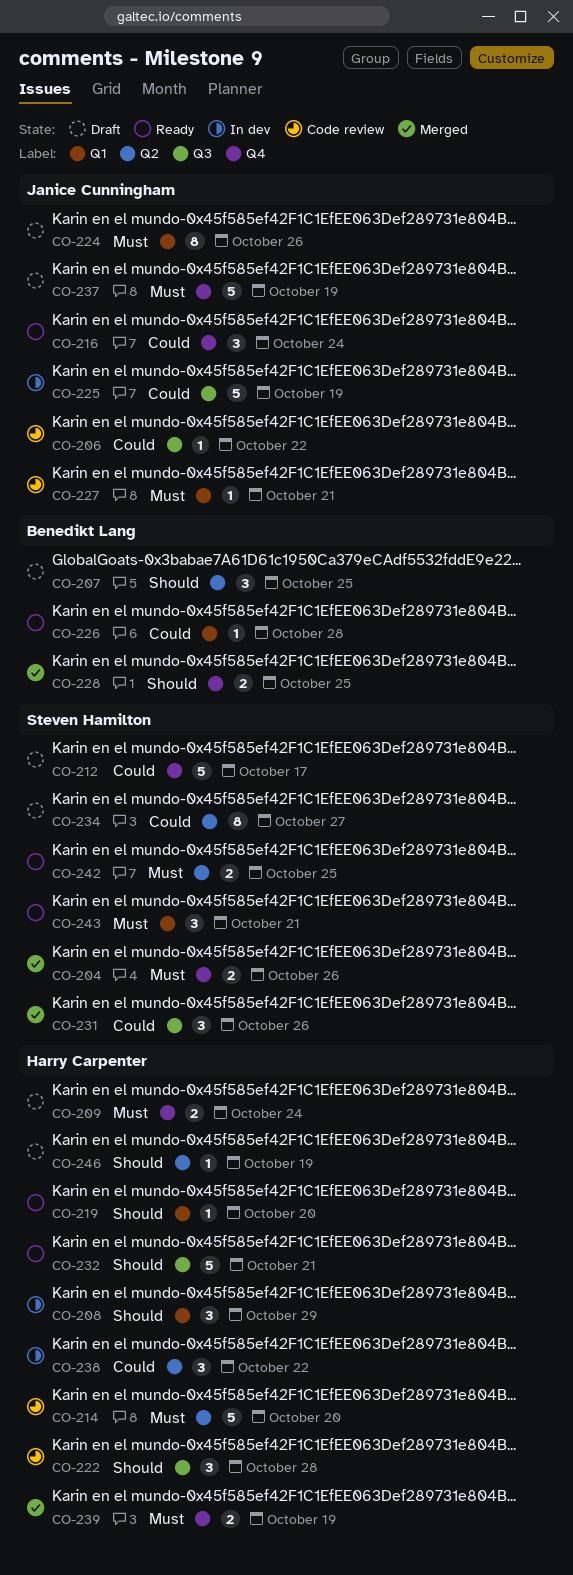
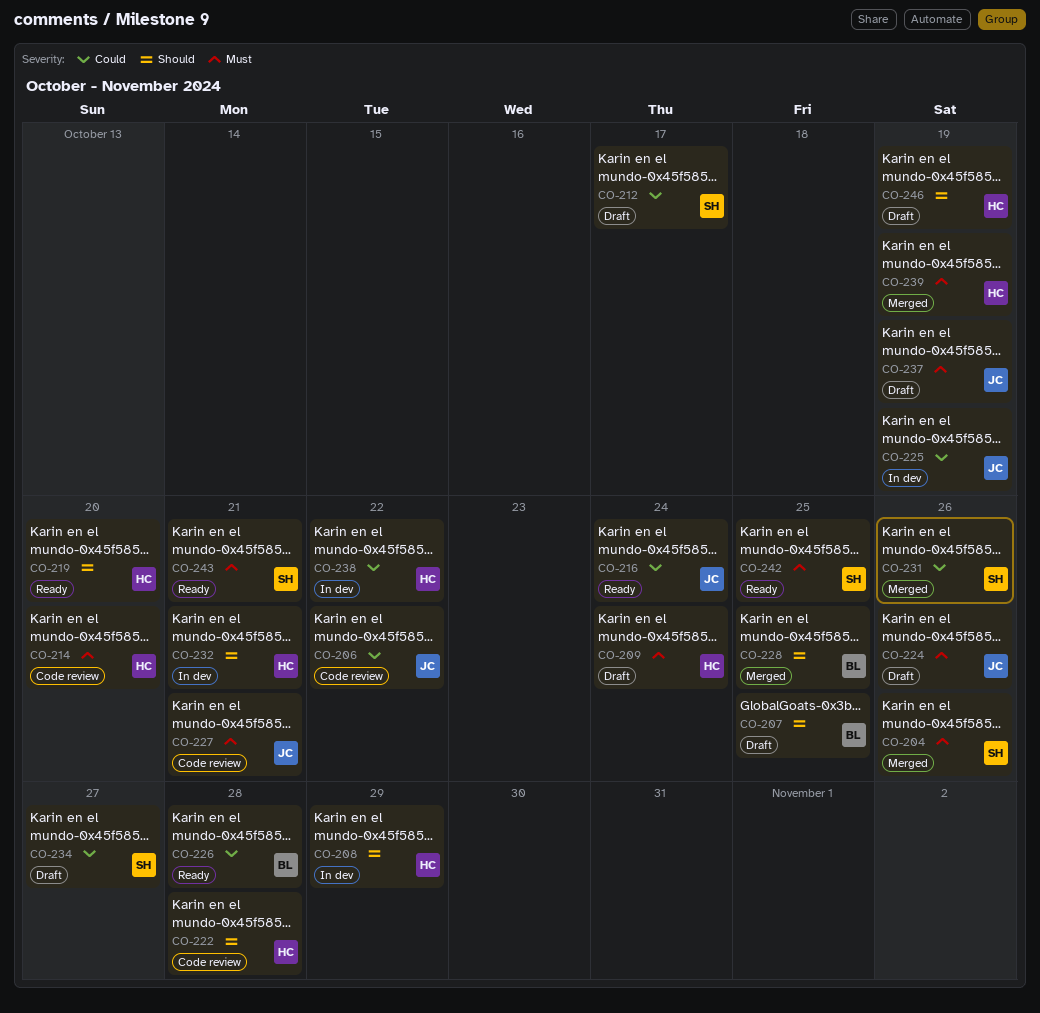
CO-232, status: Ready -> In dev

